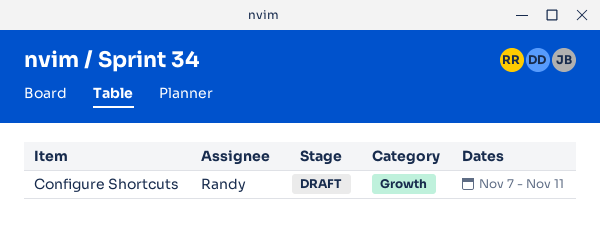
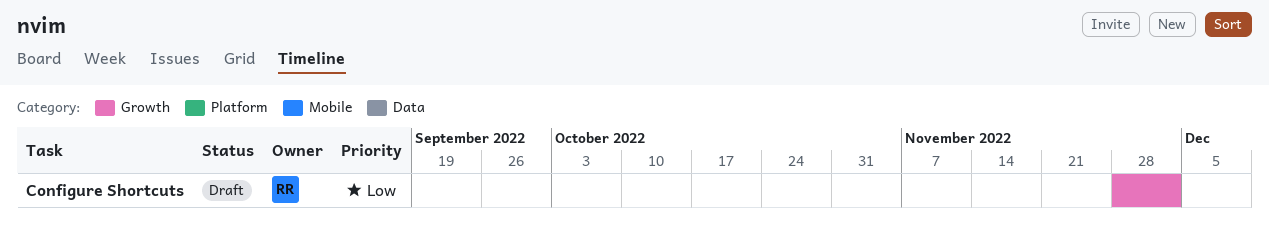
Configure Shortcuts, start: Nov 7 -> Nov 28
Configure Shortcuts, due: Nov 11 -> Dec 2

